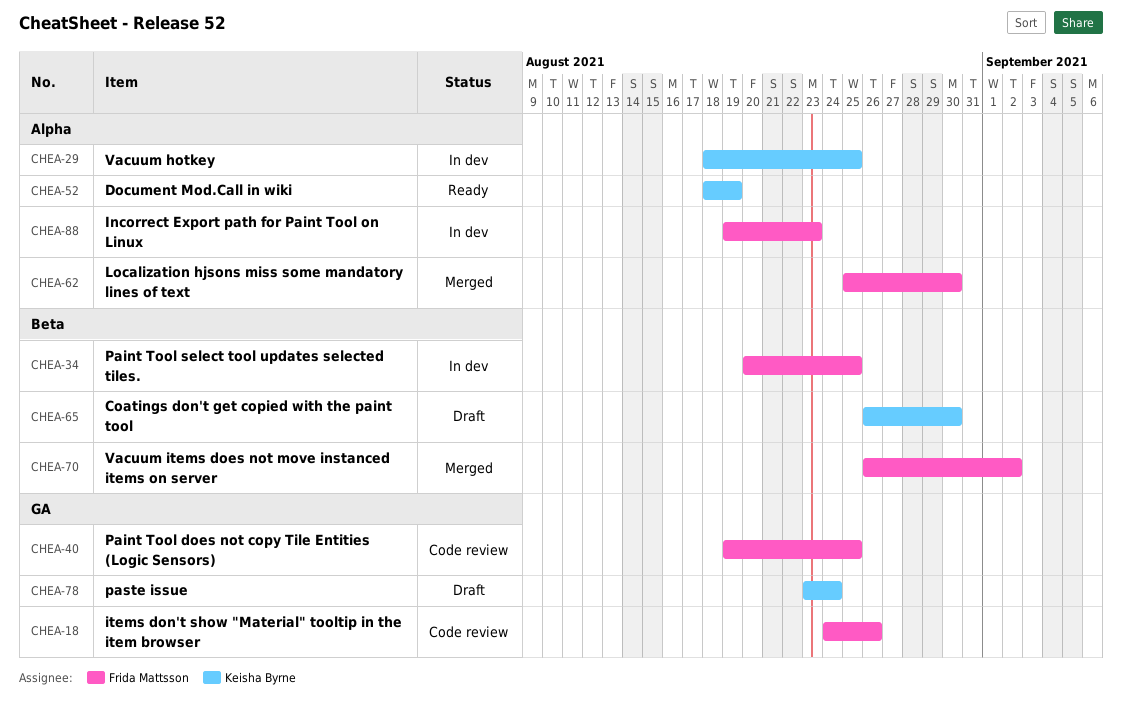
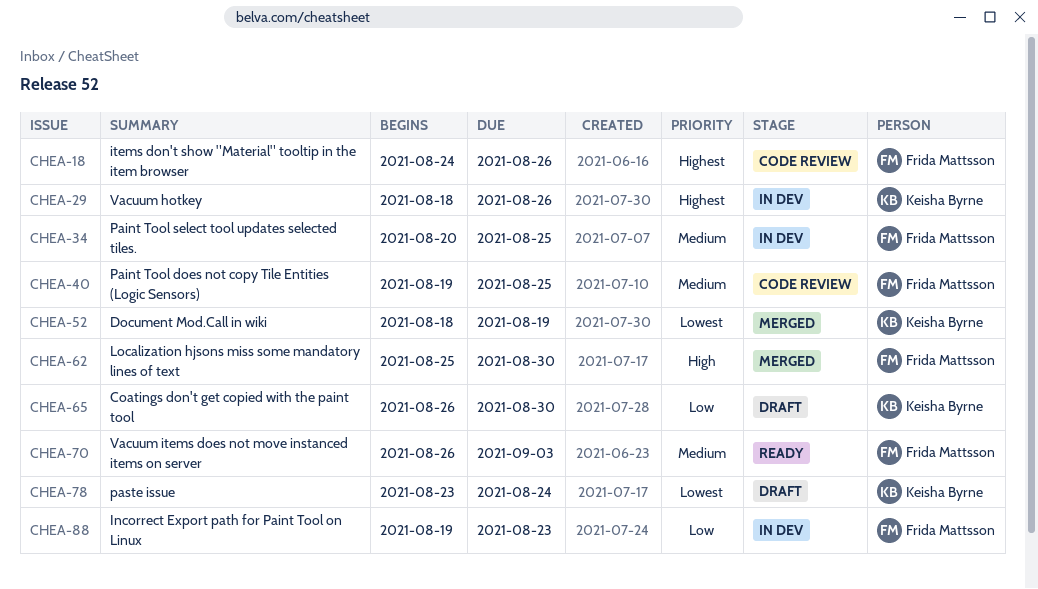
CHEA-29, due: Aug 25 -> Aug 26
CHEA-52, status: Ready -> Merged
CHEA-70, status: Merged -> Ready
CHEA-70, due: Sep 2 -> Sep 3

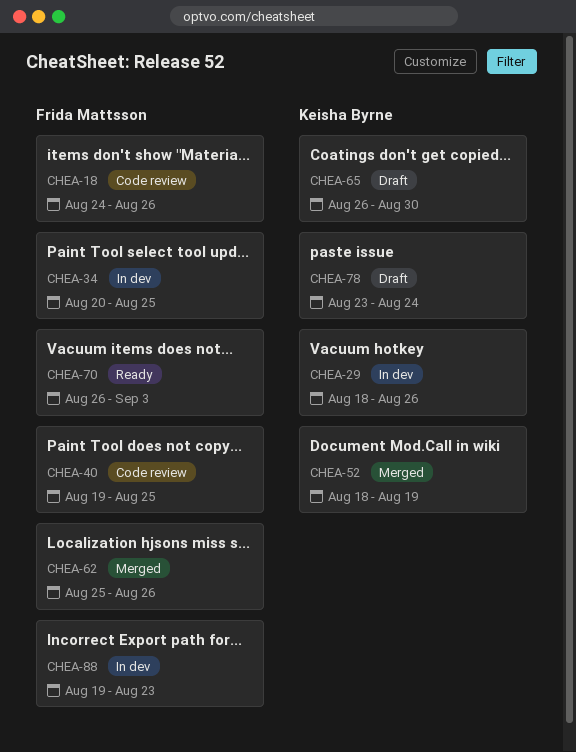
CHEA-62, due: Aug 30 -> Aug 26

